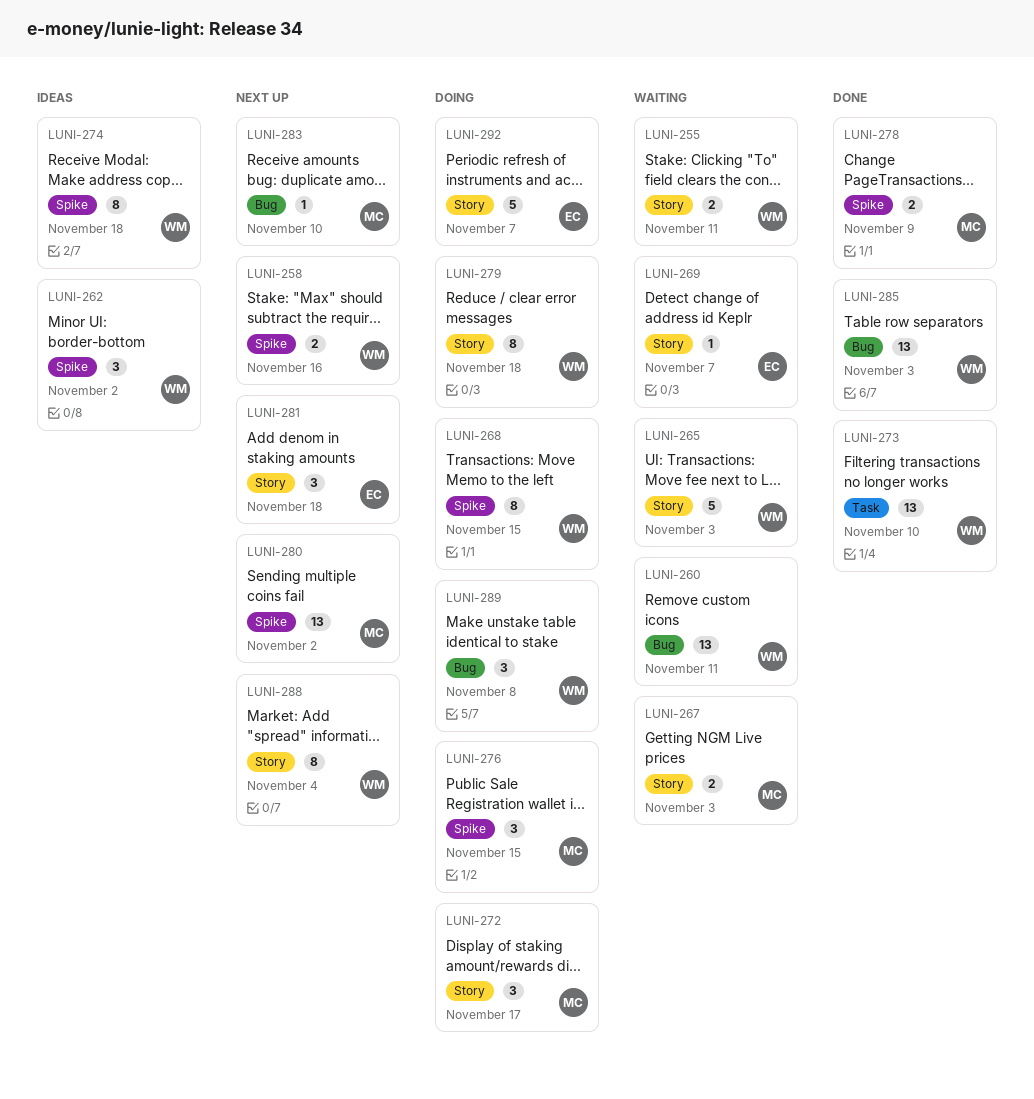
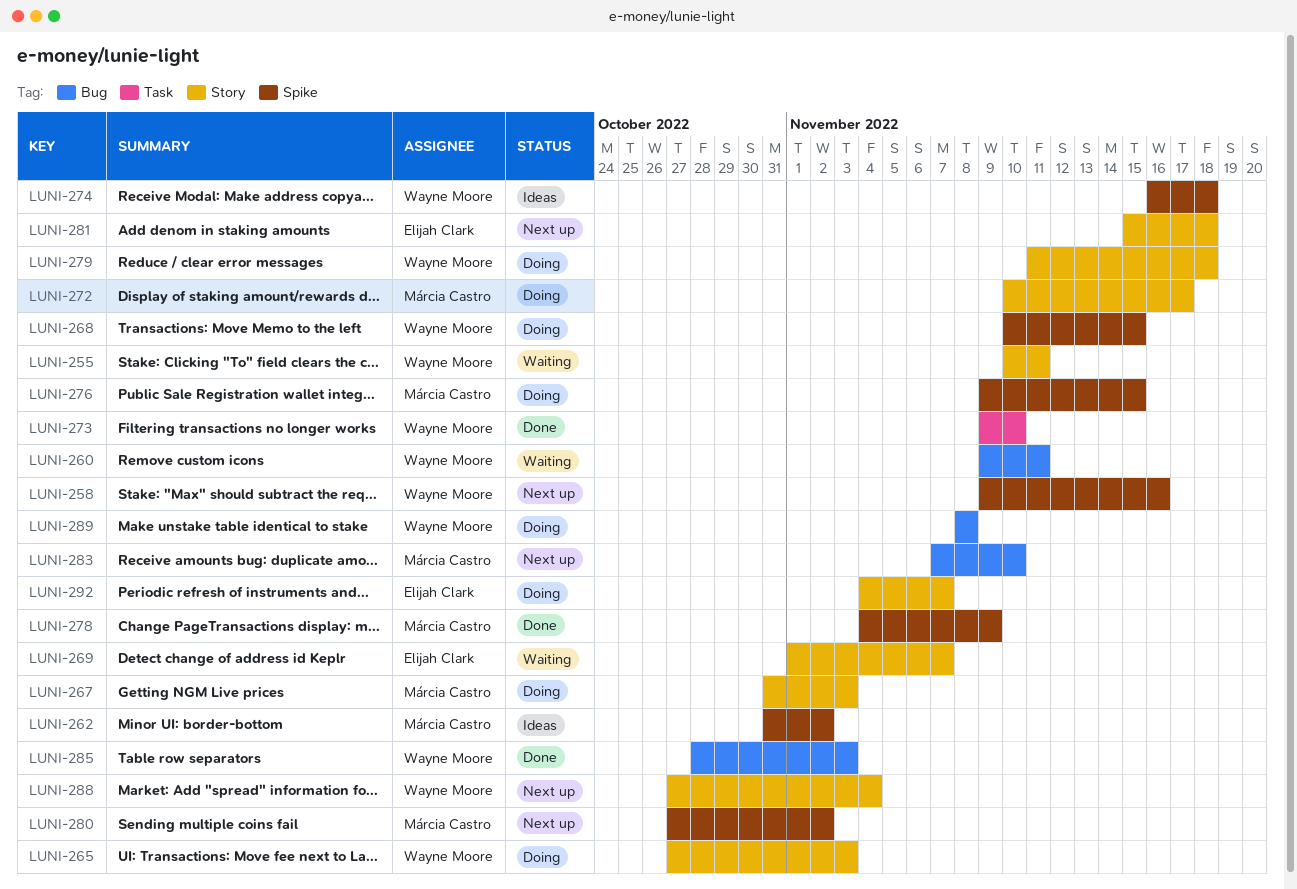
LUNI-262, owner: Wayne Moore -> Márcia Castro
LUNI-265, status: Waiting -> Doing
LUNI-267, status: Waiting -> Doing

